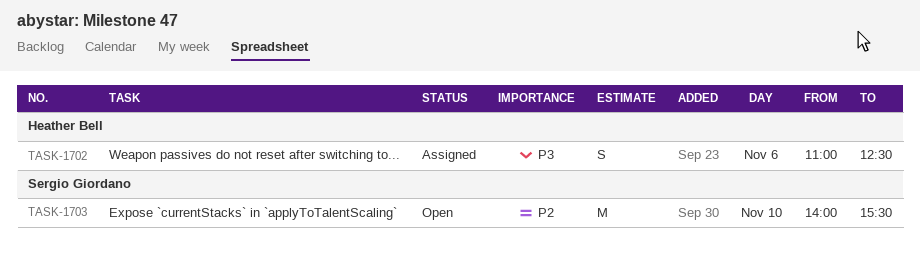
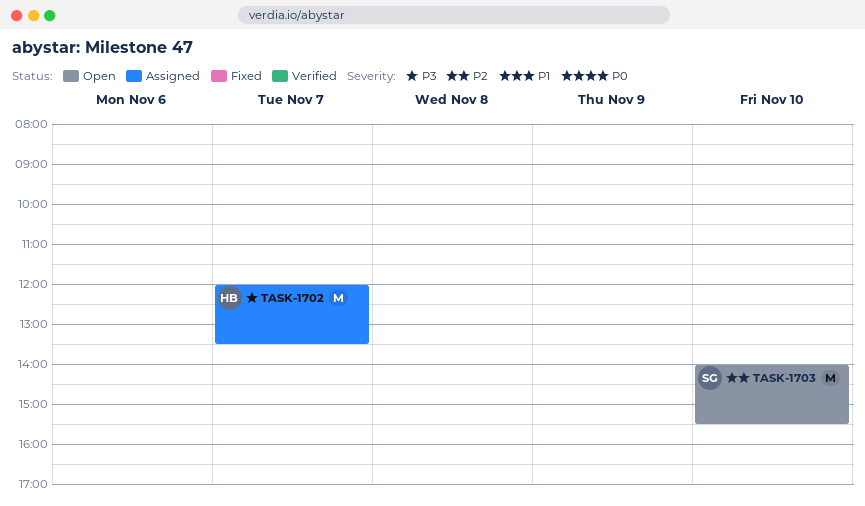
TASK-1702, estimate: S -> M
TASK-1702, day: Nov 6 -> Nov 7
TASK-1702, begins: 11:00 -> 12:00
TASK-1702, ends: 12:30 -> 13:30

